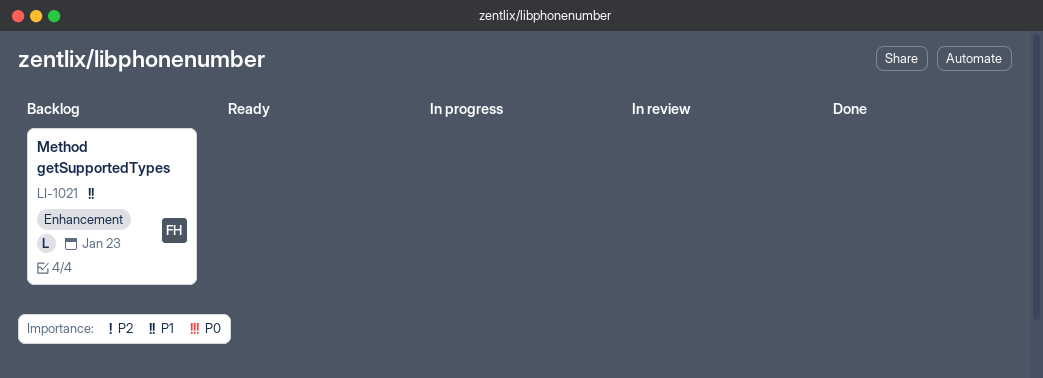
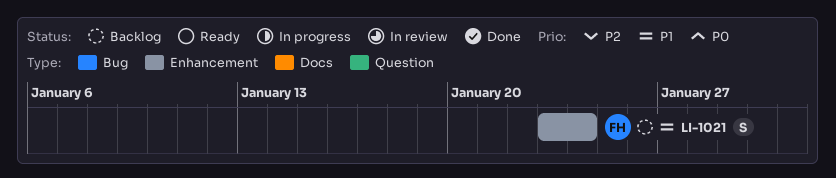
LI-1021, estimate: L -> S
LI-1021, due: Jan 23 -> Jan 24

